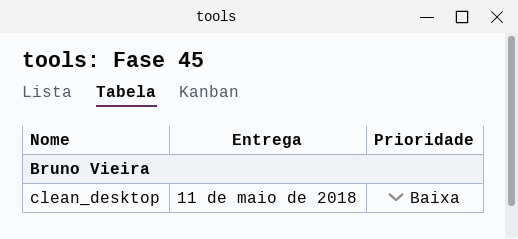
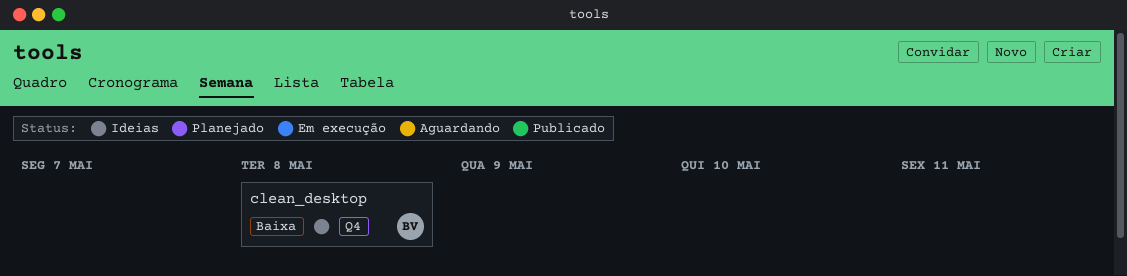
clean_desktop, due: May 11 -> May 8

